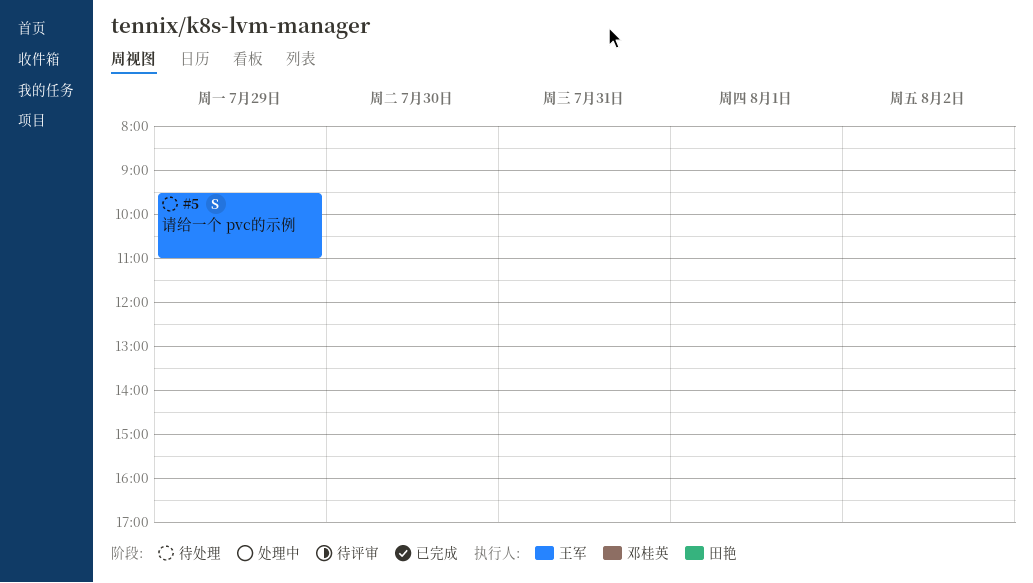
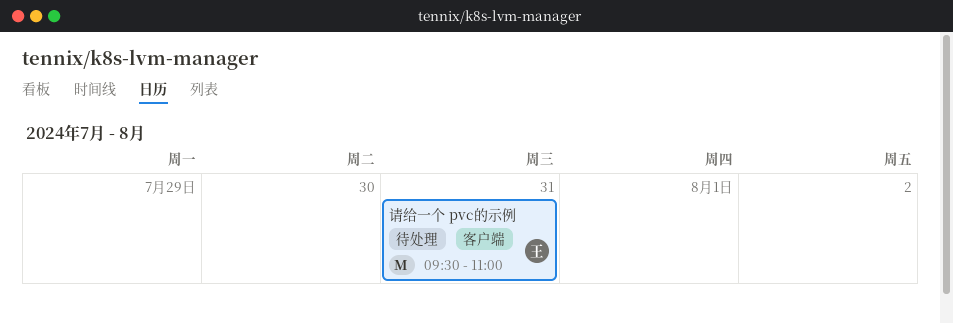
请给一个 pvc的示例, estimate: S -> M
请给一个 pvc的示例, day: Jul 29 -> Jul 31

